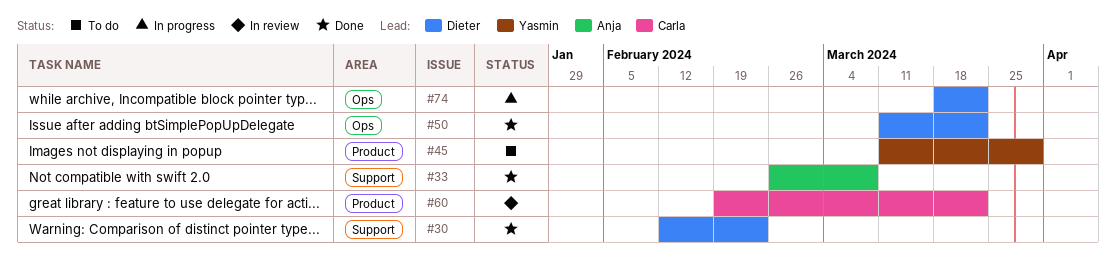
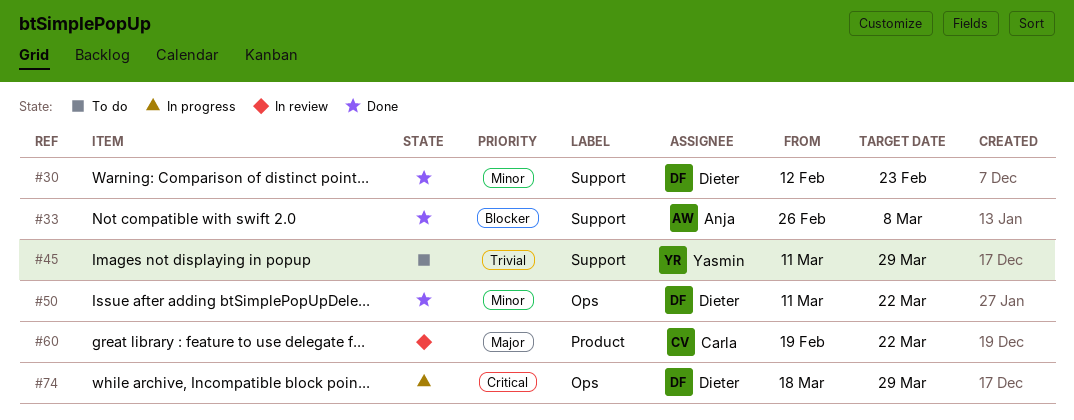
#45, label: Product -> Support
#74, due: Mar 22 -> Mar 29

